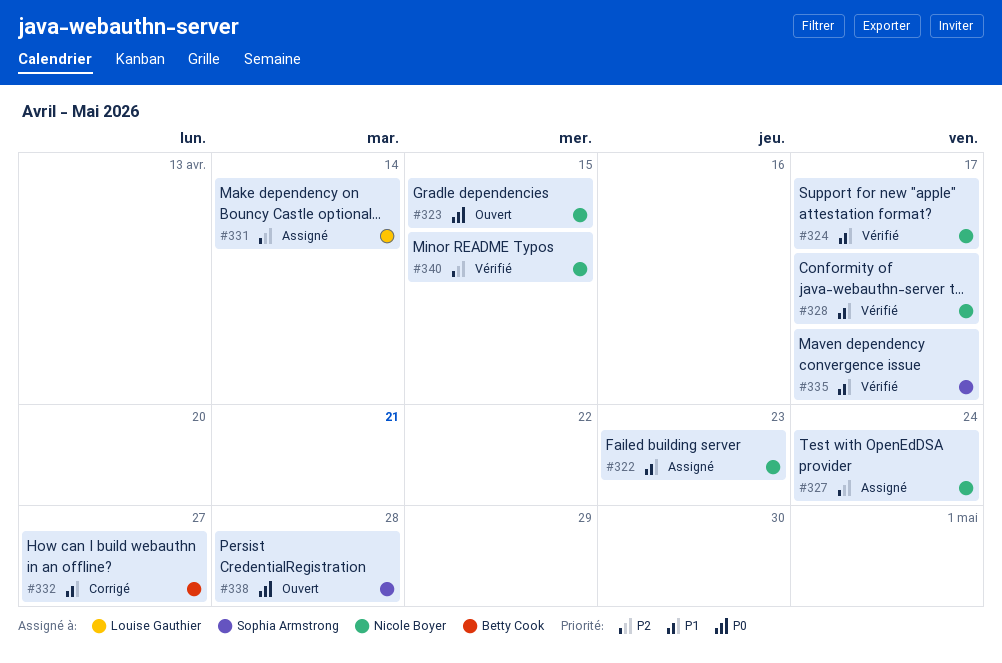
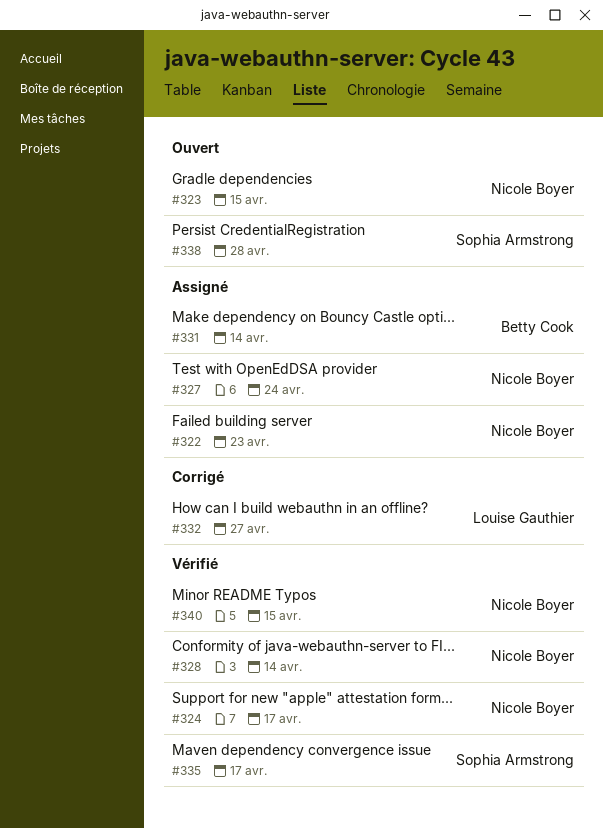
#328, due: Apr 17 -> Apr 14
#331, owner: Louise Gauthier -> Betty Cook
#332, owner: Betty Cook -> Louise Gauthier

